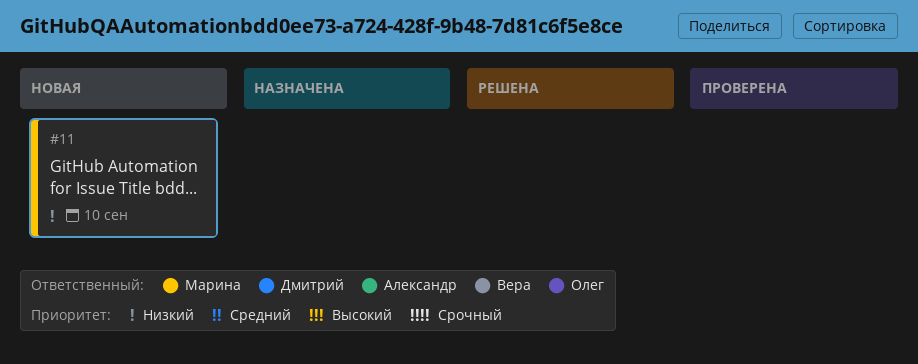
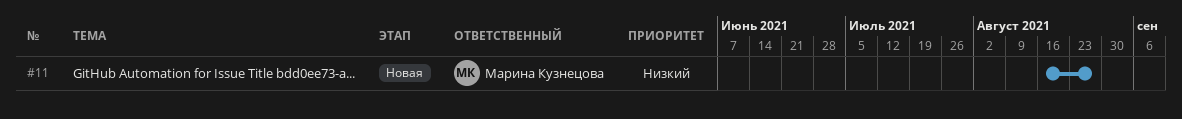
#11, due: Sep 10 -> Aug 27

